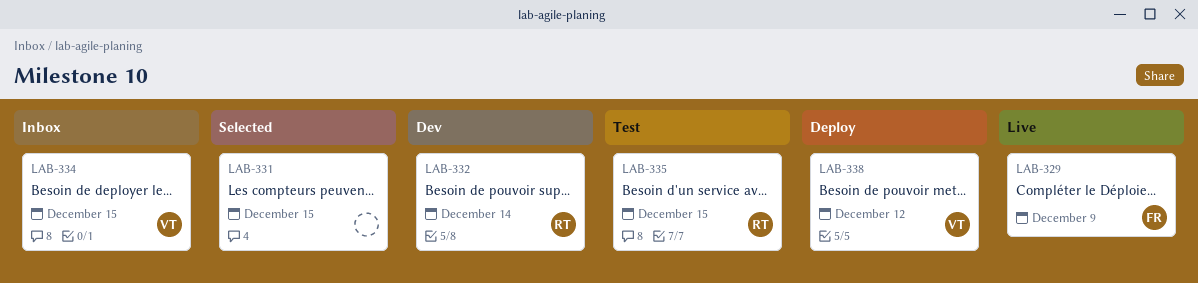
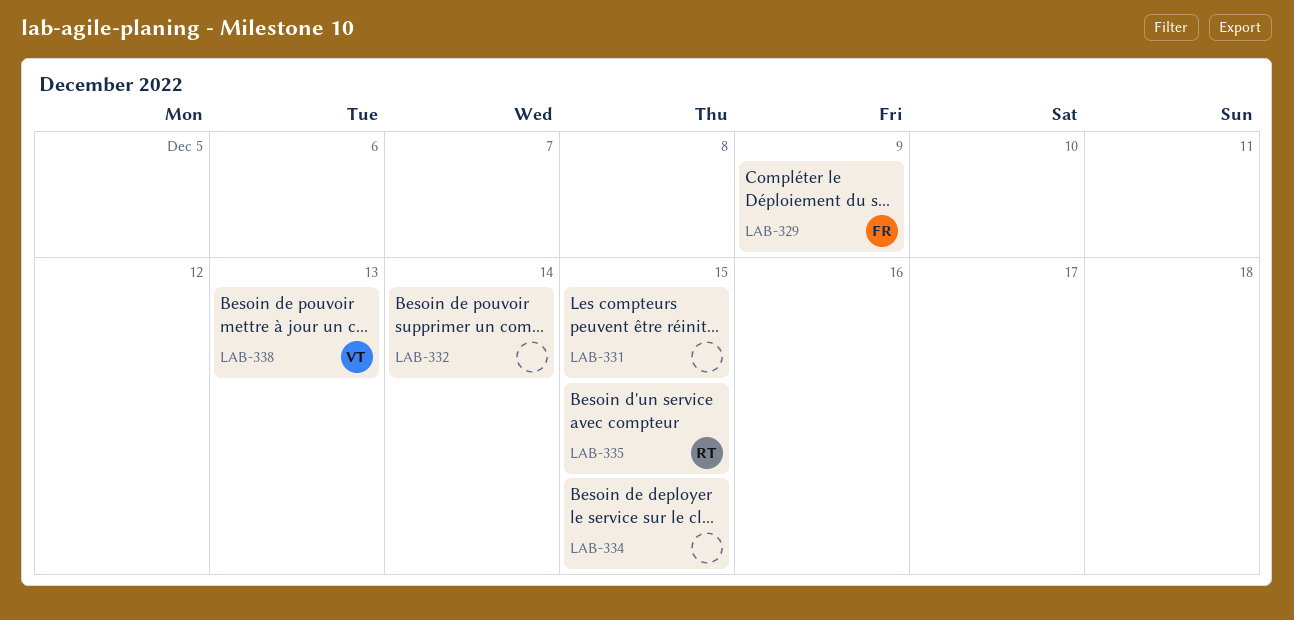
LAB-332, owner: RT -> none
LAB-334, owner: VT -> none
LAB-338, due: Dec 12 -> Dec 13

